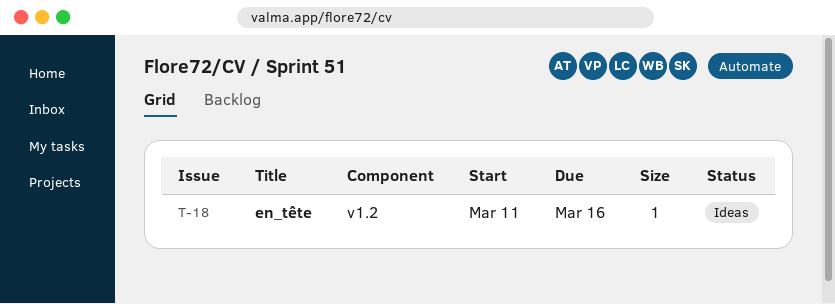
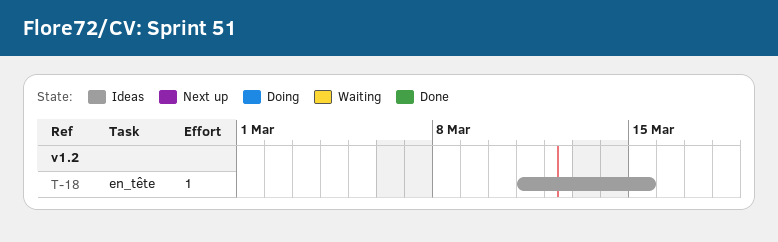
T-18, due: Mar 16 -> Mar 15

